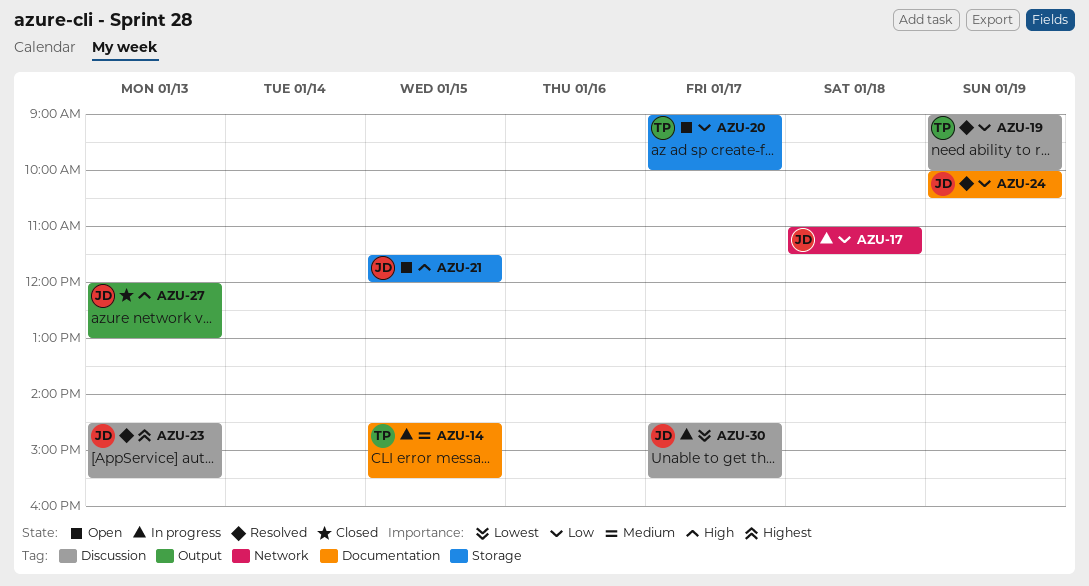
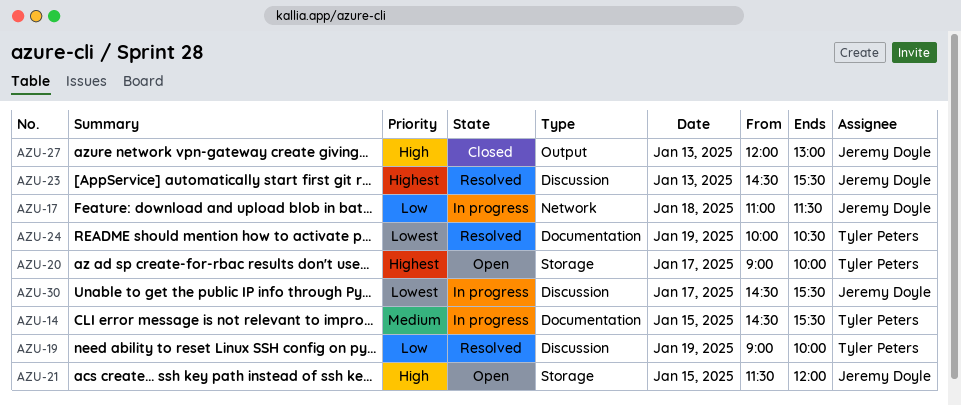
AZU-20, priority: Low -> Highest
AZU-24, owner: Jeremy Doyle -> Tyler Peters
AZU-24, priority: Low -> Lowest

